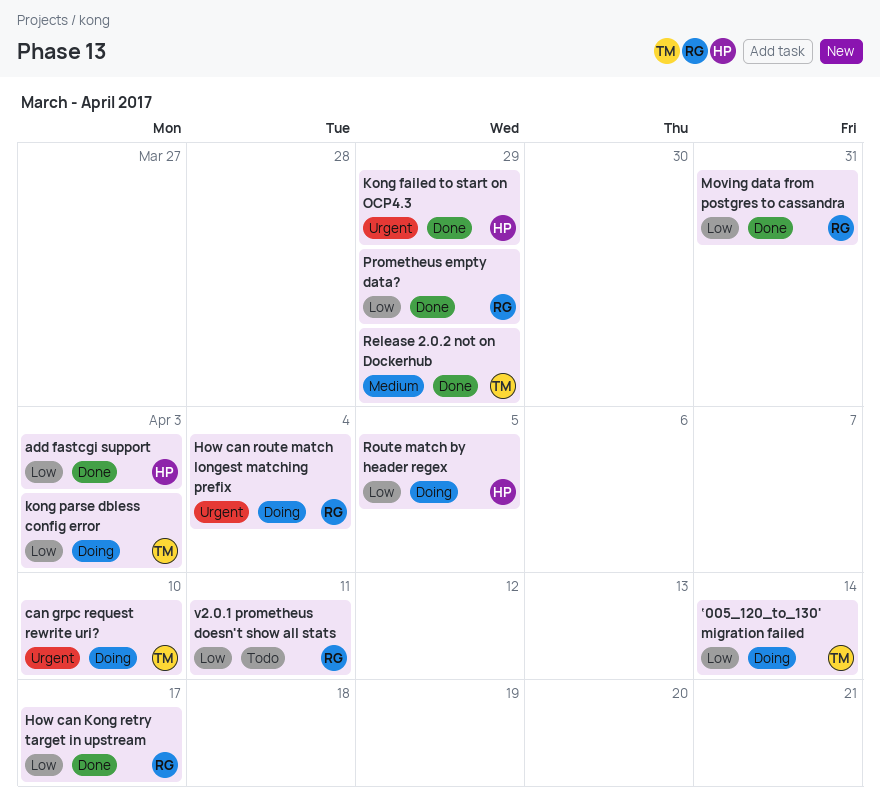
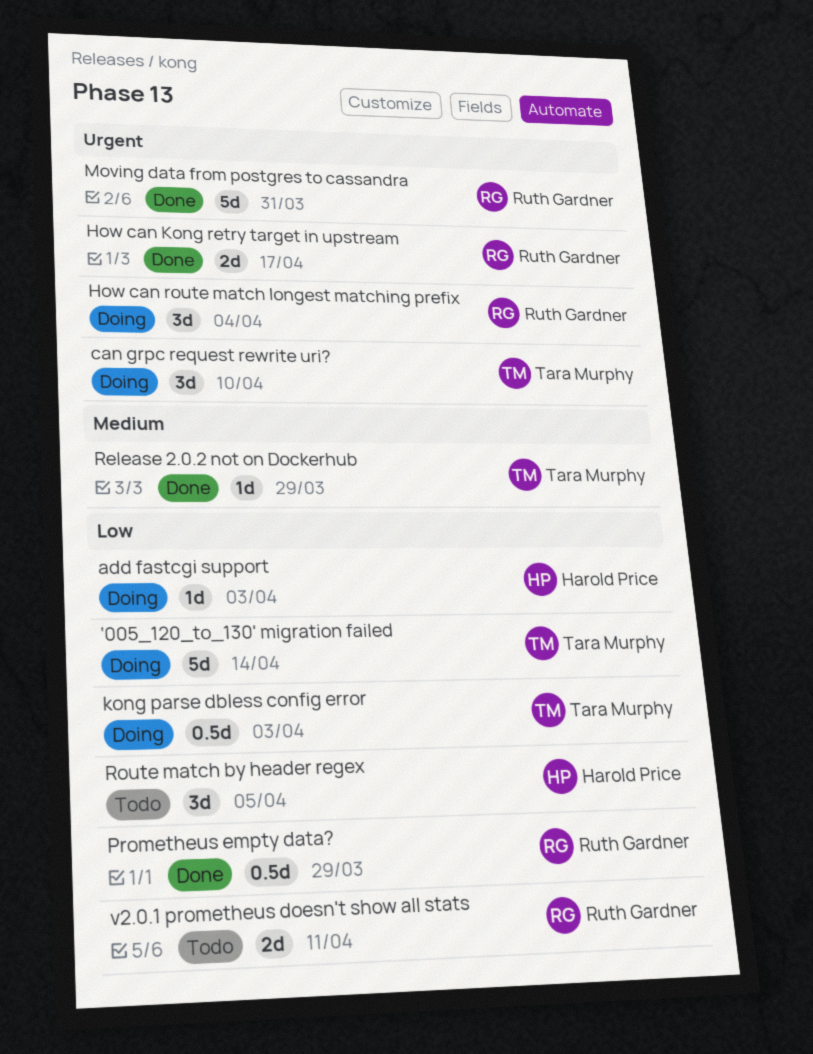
add fastcgi support, status: Done -> Doing
How can Kong retry target in upstream, priority: Low -> Urgent
Kong failed to start on OCP4.3: present -> none
Moving data from postgres to cassandra, priority: Low -> Urgent
Route match by header regex, status: Doing -> Todo

